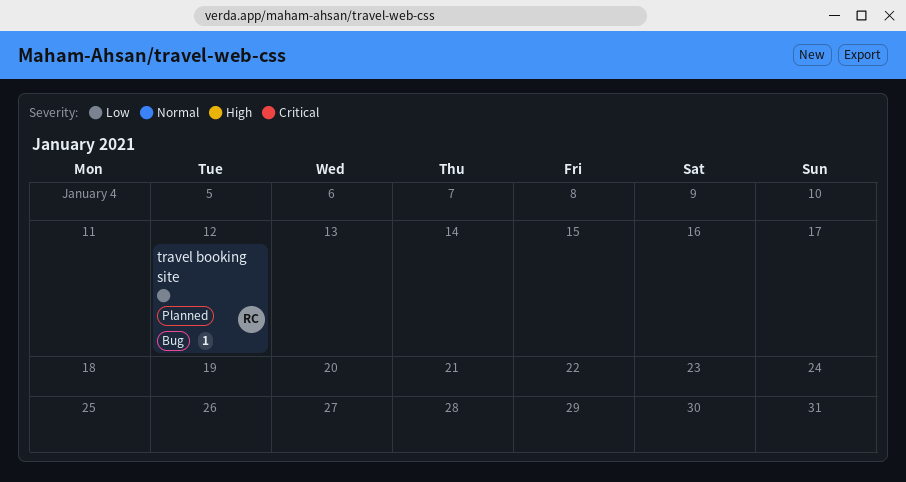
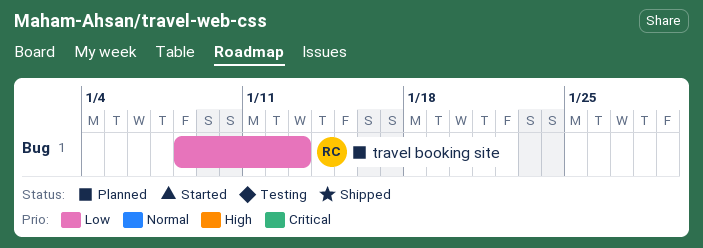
travel booking site, due: Jan 12 -> Jan 13

